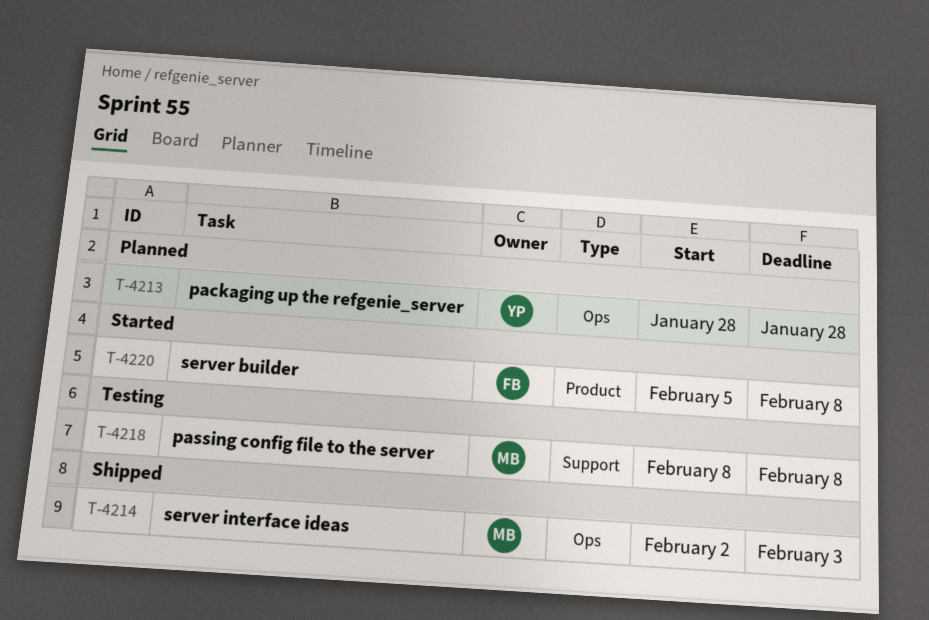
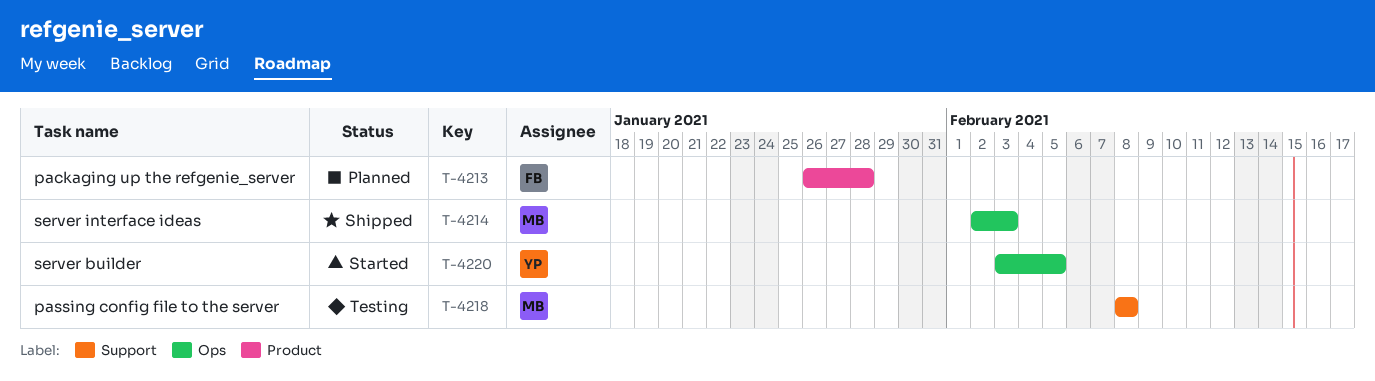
T-4213, owner: YP -> FB
T-4213, label: Ops -> Product
T-4213, start: Jan 28 -> Jan 26
T-4220, owner: FB -> YP
T-4220, label: Product -> Ops
T-4220, start: Feb 5 -> Feb 3
T-4220, due: Feb 8 -> Feb 5

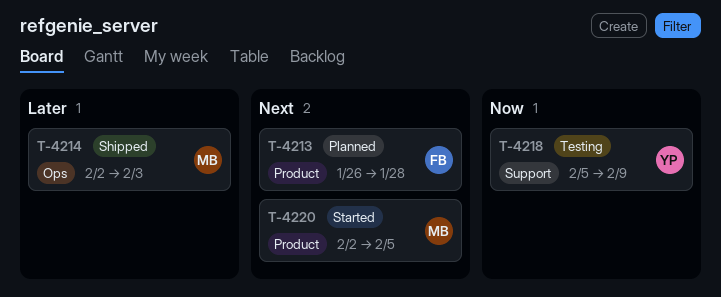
T-4218, owner: MB -> YP
T-4218, start: Feb 8 -> Feb 5
T-4218, due: Feb 8 -> Feb 9
T-4220, owner: YP -> MB
T-4220, label: Ops -> Product
T-4220, start: Feb 3 -> Feb 2

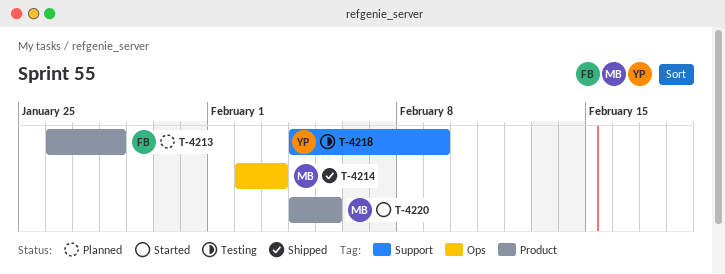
T-4218, start: Feb 5 -> Feb 4
T-4220, start: Feb 2 -> Feb 4

